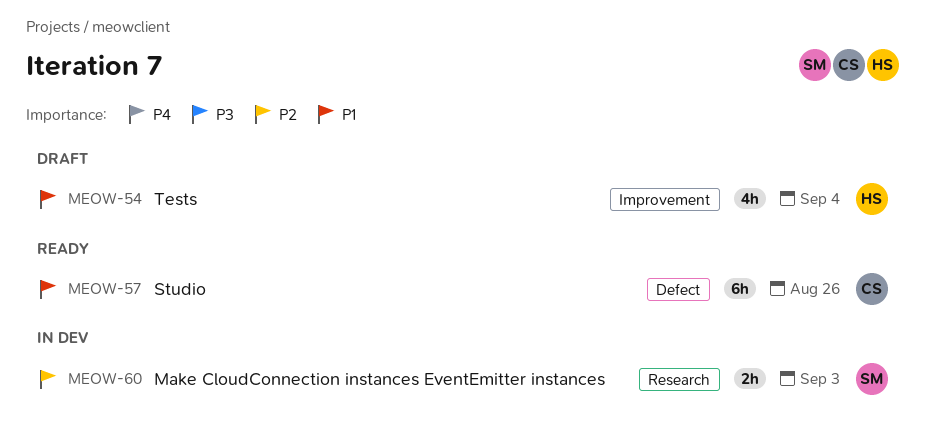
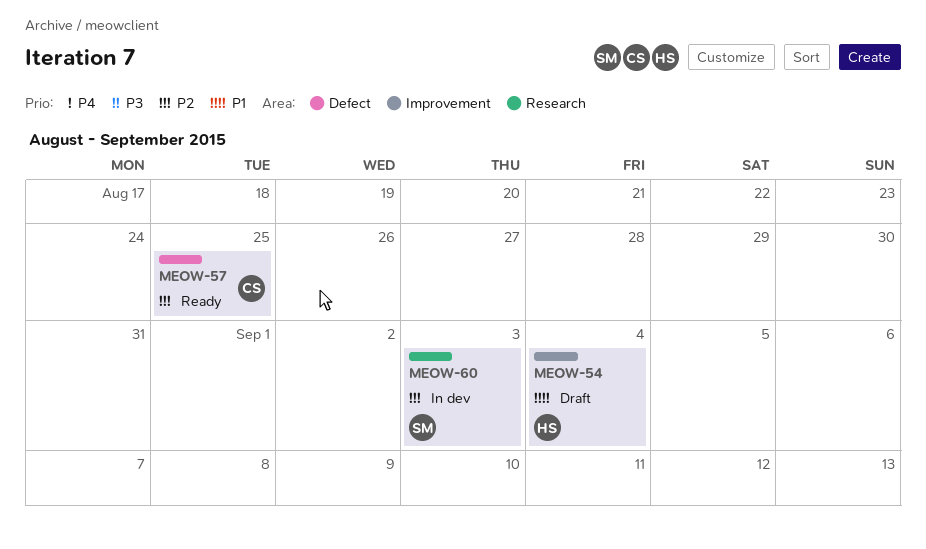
MEOW-57, priority: P1 -> P2
MEOW-57, due: Aug 26 -> Aug 25

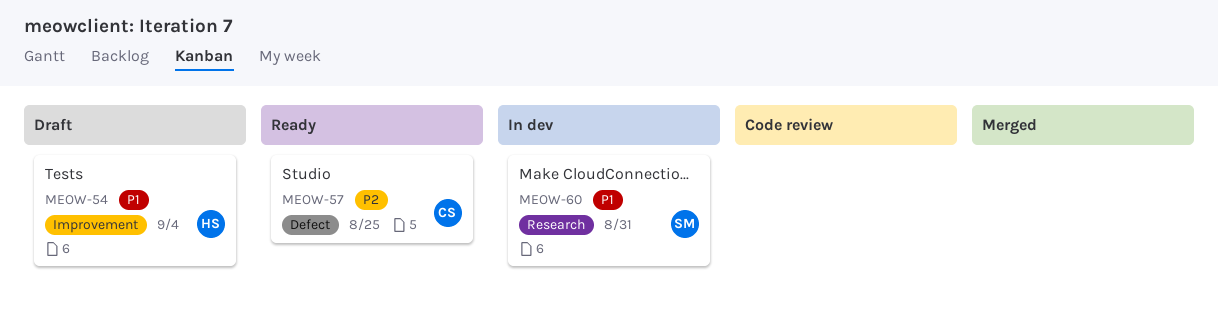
MEOW-60, priority: P2 -> P1
MEOW-60, due: Sep 3 -> Aug 31

